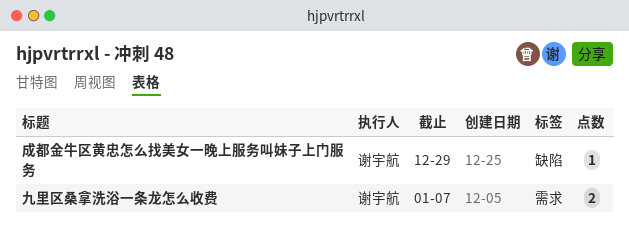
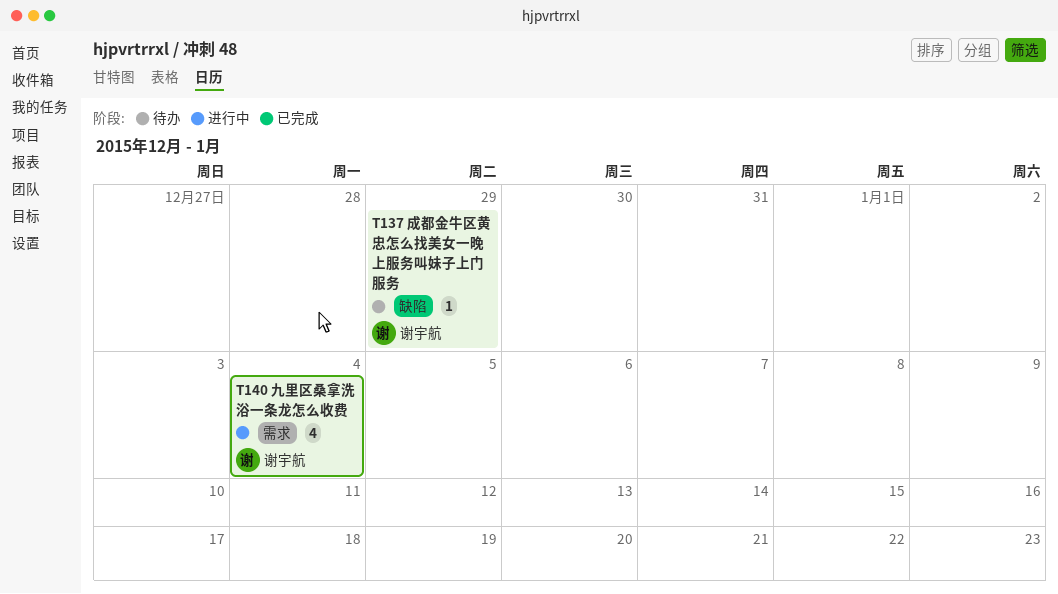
九里区桑拿洗浴一条龙怎么收费, estimate: 2 -> 4
九里区桑拿洗浴一条龙怎么收费, due: Jan 7 -> Jan 4

